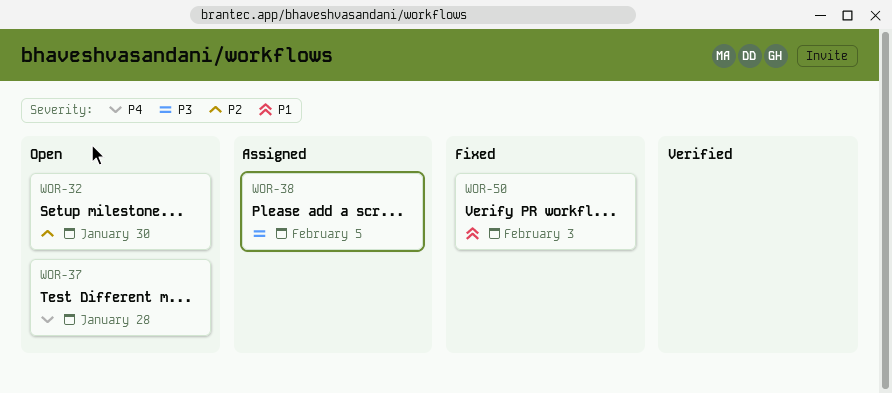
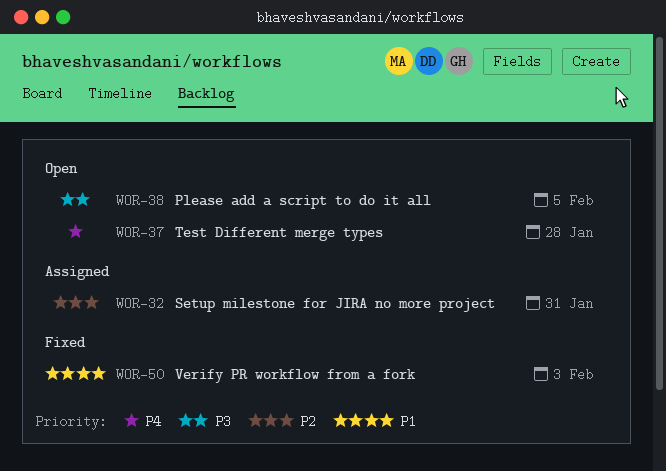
WOR-32, status: Open -> Assigned
WOR-32, due: Jan 30 -> Jan 31
WOR-38, status: Assigned -> Open

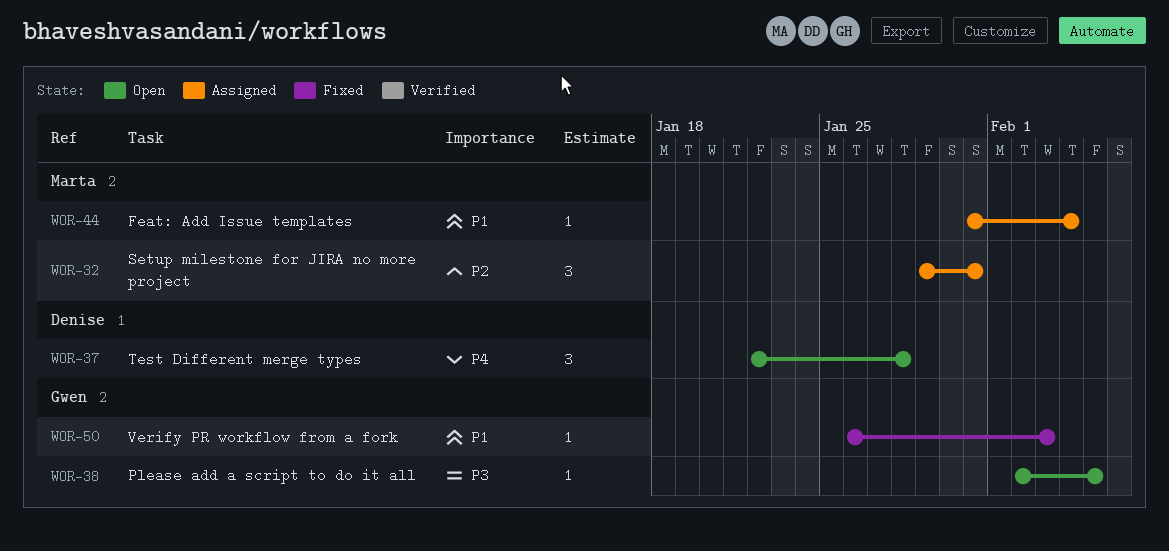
WOR-44: none -> present

